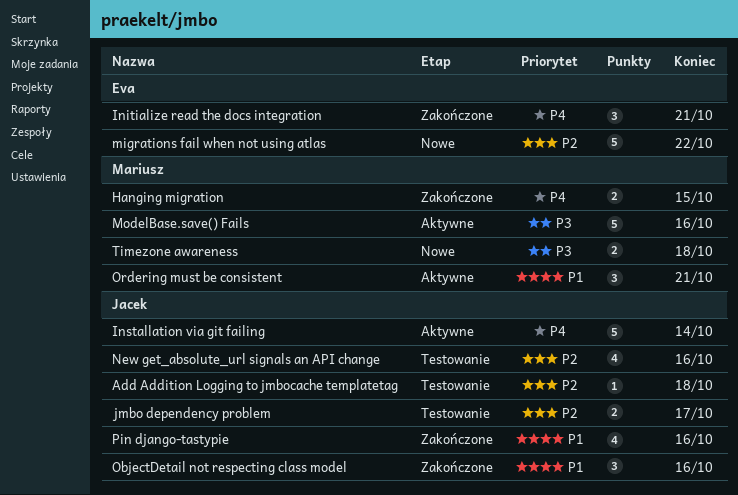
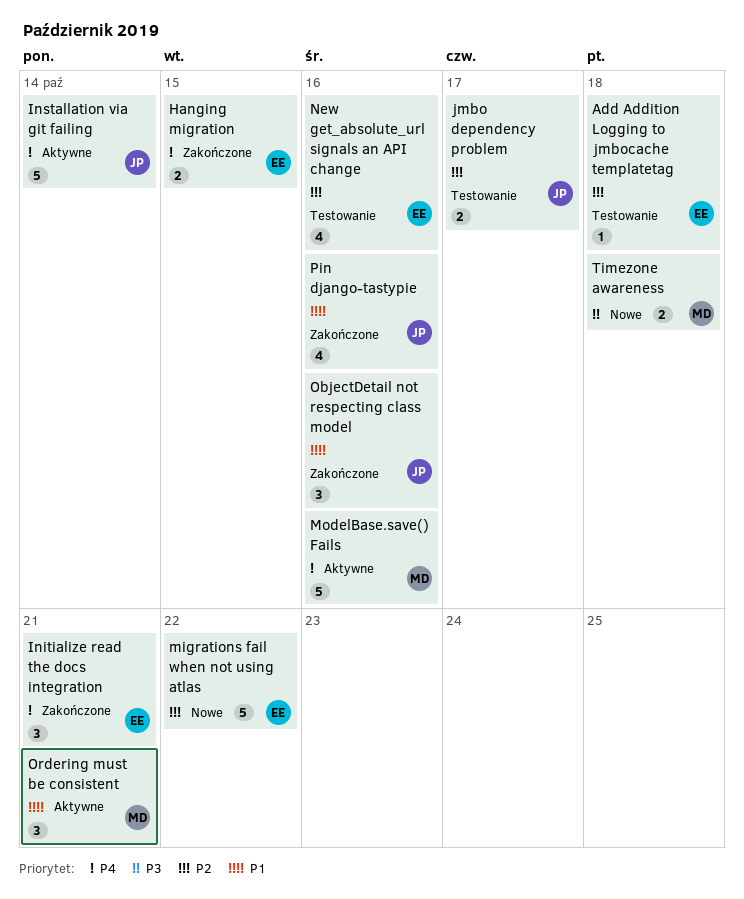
Add Addition Logging to jmbocache templatetag, owner: Jacek -> Eva
Hanging migration, owner: Mariusz -> Eva
ModelBase.save() Fails, priority: P3 -> P4
New get_absolute_url signals an API change, owner: Jacek -> Eva

